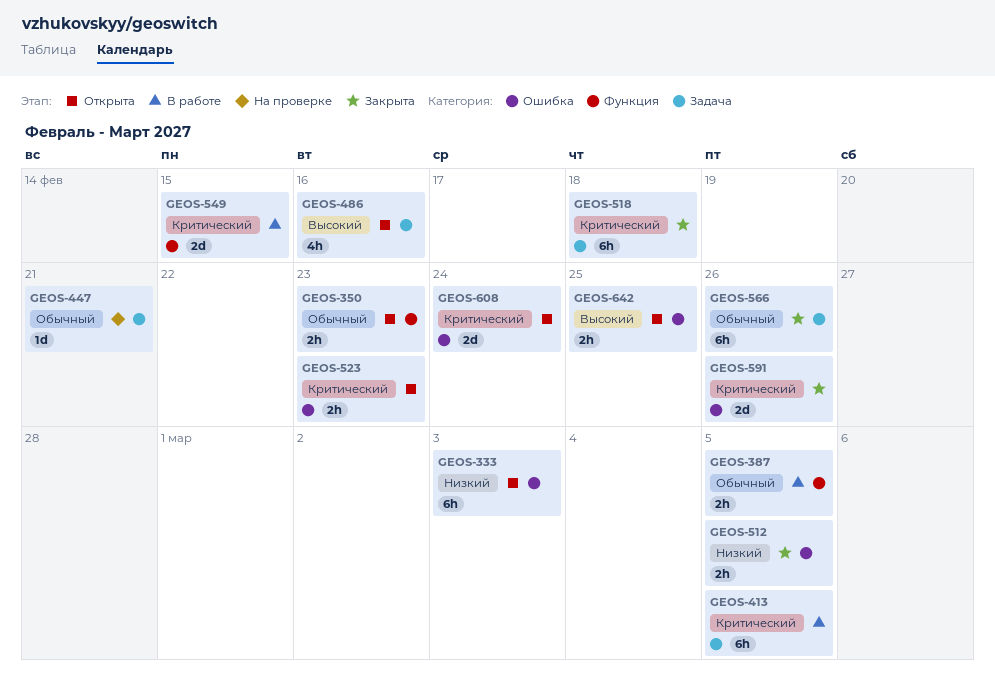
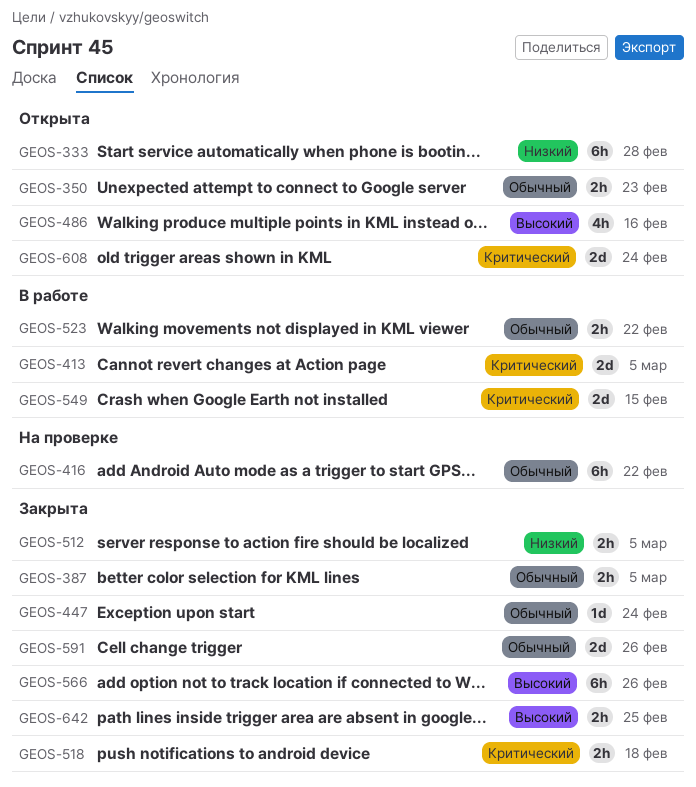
GEOS-333, due: Mar 3 -> Feb 28
GEOS-387, status: В работе -> Закрыта
GEOS-413, estimate: 6h -> 2d
GEOS-416: none -> present
GEOS-447, status: На проверке -> Закрыта
GEOS-447, due: Feb 21 -> Feb 24
GEOS-518, estimate: 6h -> 2h
GEOS-523, status: Открыта -> В работе
GEOS-523, priority: Критический -> Обычный
GEOS-523, due: Feb 23 -> Feb 22
GEOS-566, priority: Обычный -> Высокий
GEOS-591, priority: Критический -> Обычный
GEOS-642, status: Открыта -> Закрыта

